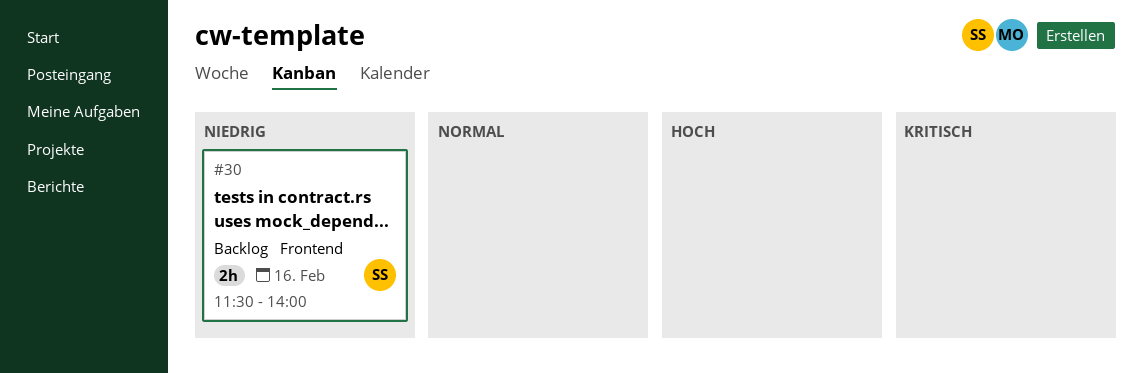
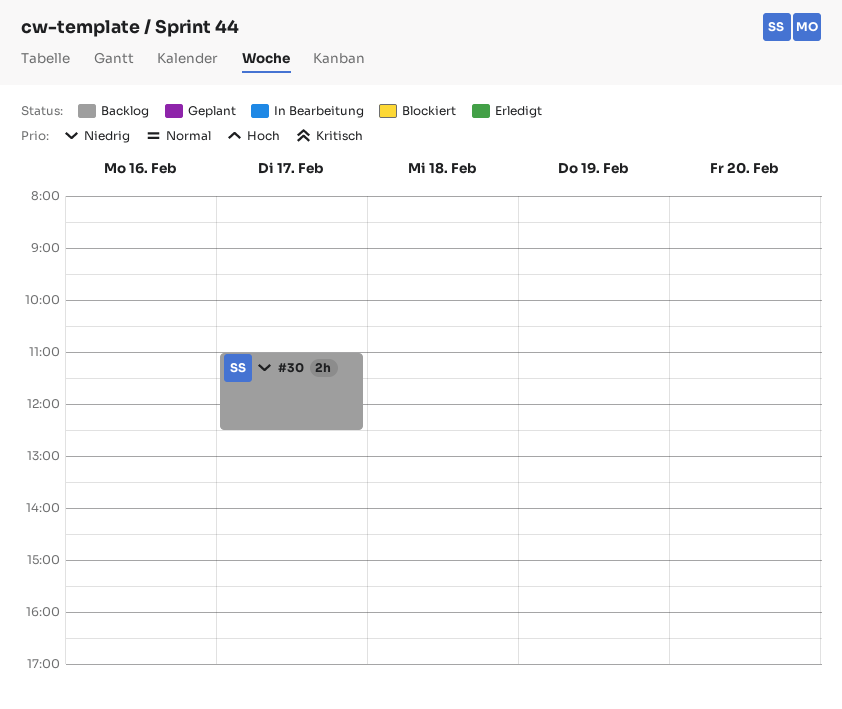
#30, day: Feb 16 -> Feb 17
#30, begins: 11:30 -> 11:00
#30, ends: 14:00 -> 12:30

